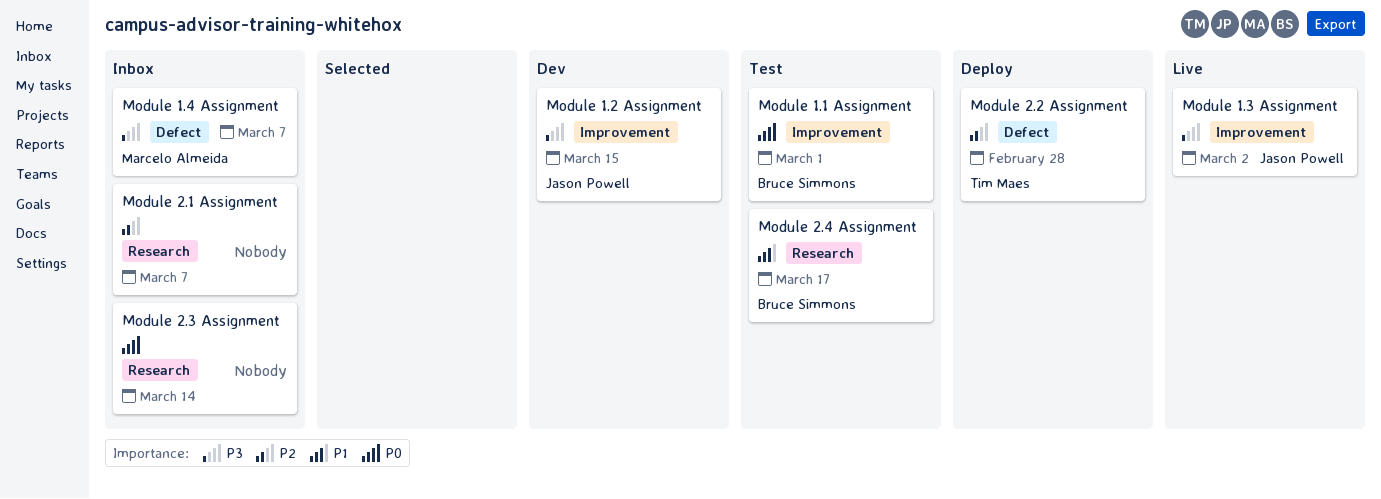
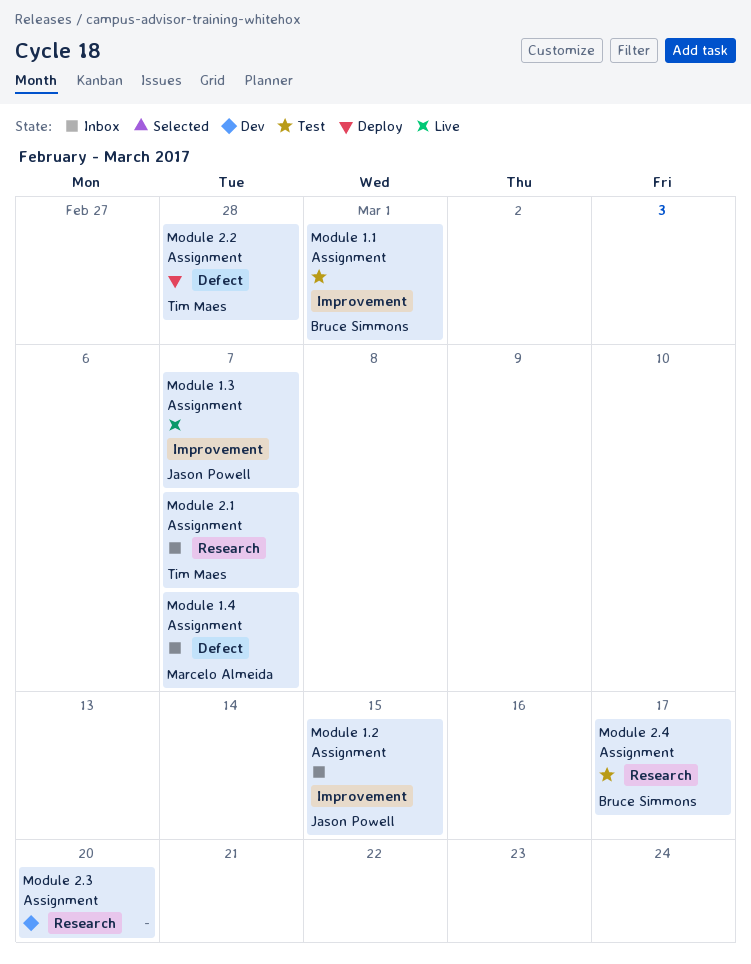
Module 1.2 Assignment, status: Dev -> Inbox
Module 1.3 Assignment, due: Mar 2 -> Mar 7
Module 2.1 Assignment, owner: none -> Tim Maes
Module 2.3 Assignment, status: Inbox -> Dev
Module 2.3 Assignment, due: Mar 14 -> Mar 20

